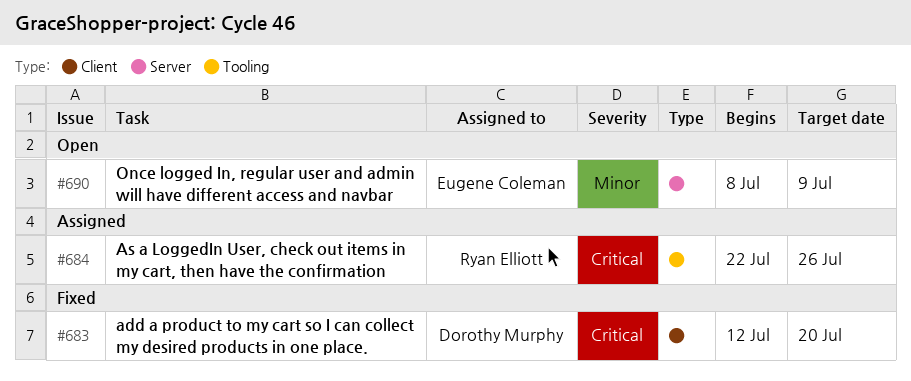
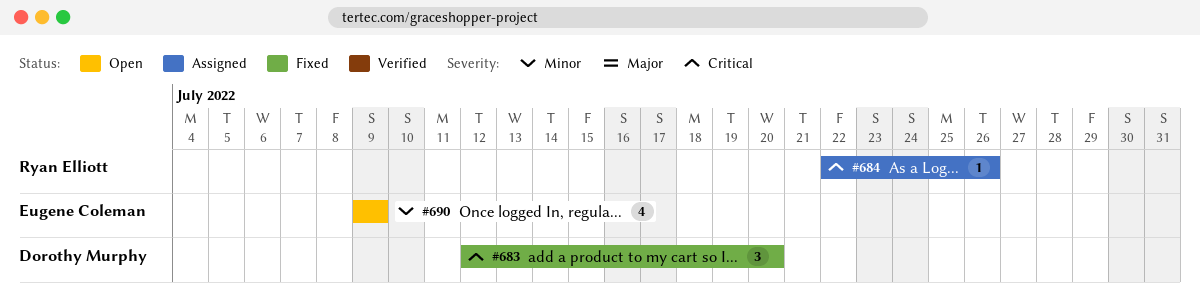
#690, start: Jul 8 -> Jul 9

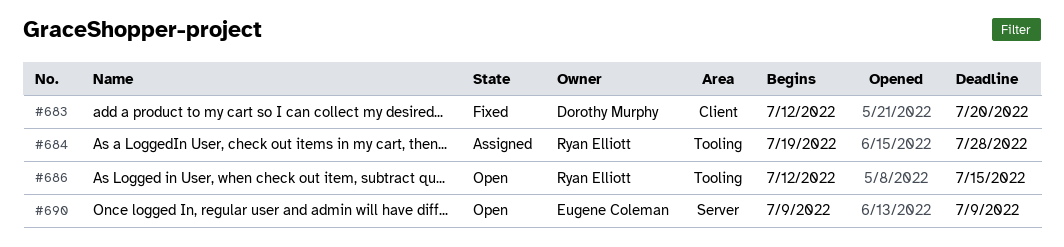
#684, start: Jul 22 -> Jul 19
#684, due: Jul 26 -> Jul 28
#686: none -> present

